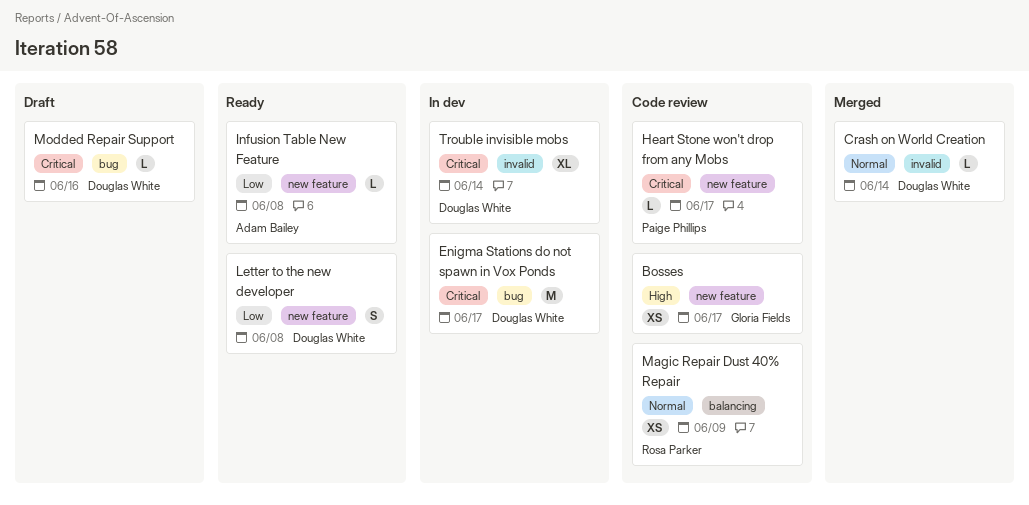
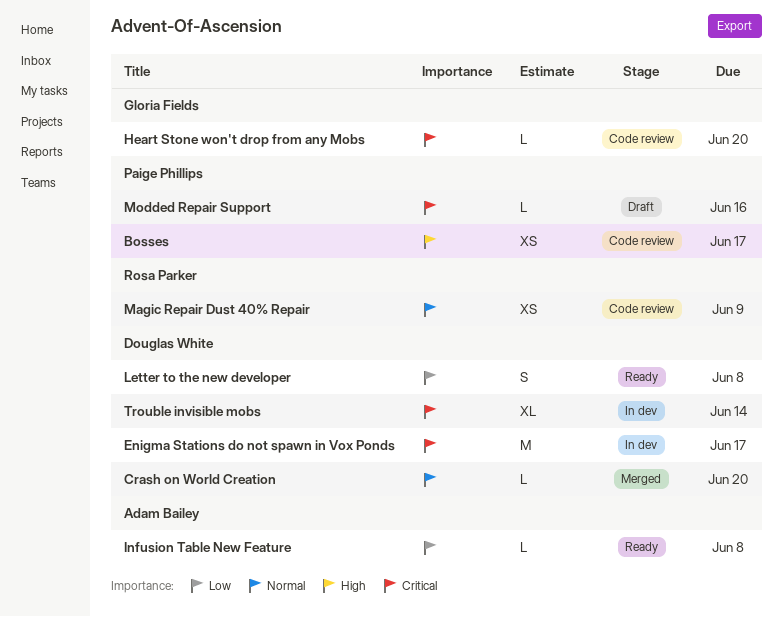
Bosses, owner: Gloria Fields -> Paige Phillips
Crash on World Creation, due: Jun 14 -> Jun 20
Heart Stone won't drop from any Mobs, owner: Paige Phillips -> Gloria Fields
Heart Stone won't drop from any Mobs, due: Jun 17 -> Jun 20
Modded Repair Support, owner: Douglas White -> Paige Phillips

